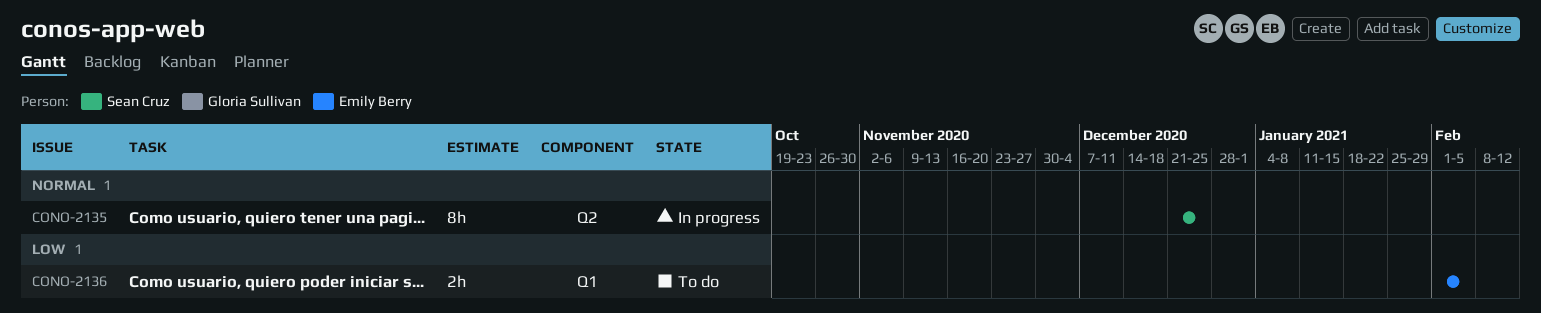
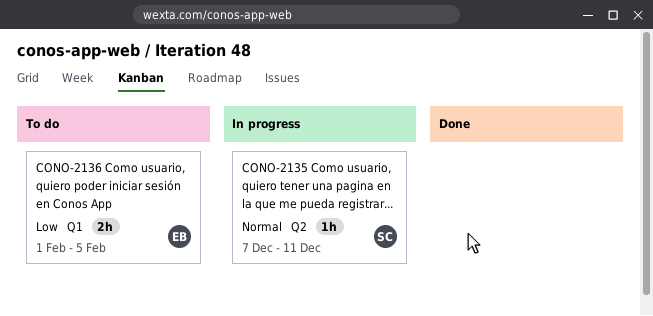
CONO-2135, estimate: 8h -> 1h
CONO-2135, start: Dec 21 -> Dec 7
CONO-2135, due: Dec 25 -> Dec 11

